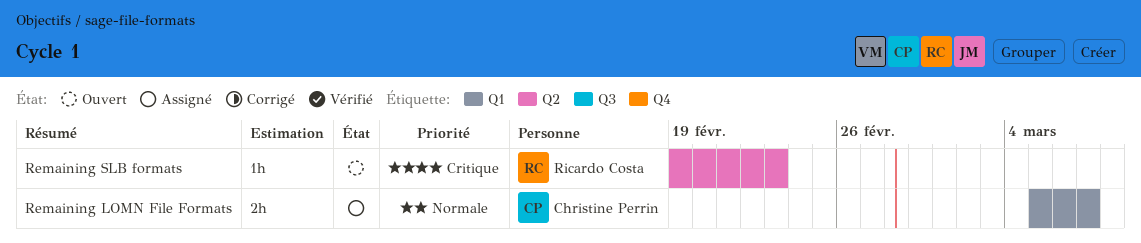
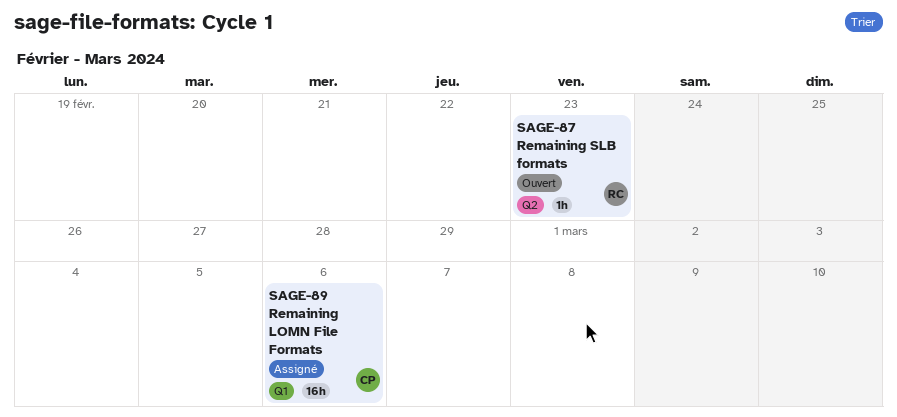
Remaining LOMN File Formats, estimate: 2h -> 16h
Remaining LOMN File Formats, due: Mar 7 -> Mar 6

